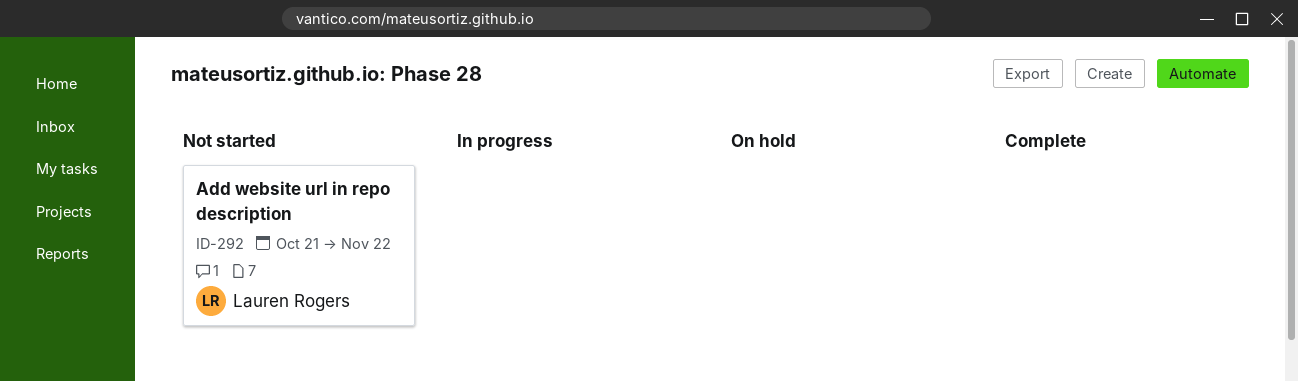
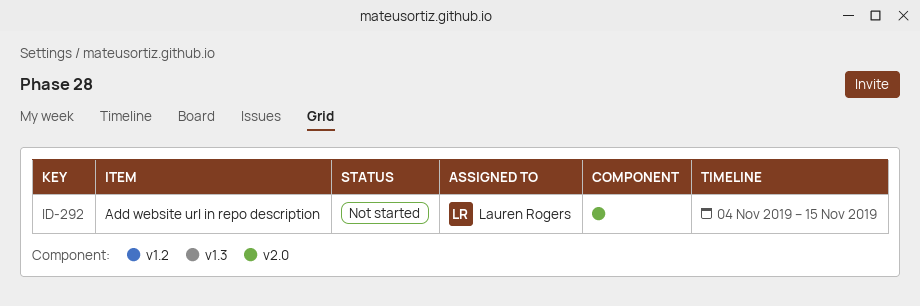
ID-292, start: Oct 21 -> Nov 4
ID-292, due: Nov 22 -> Nov 15

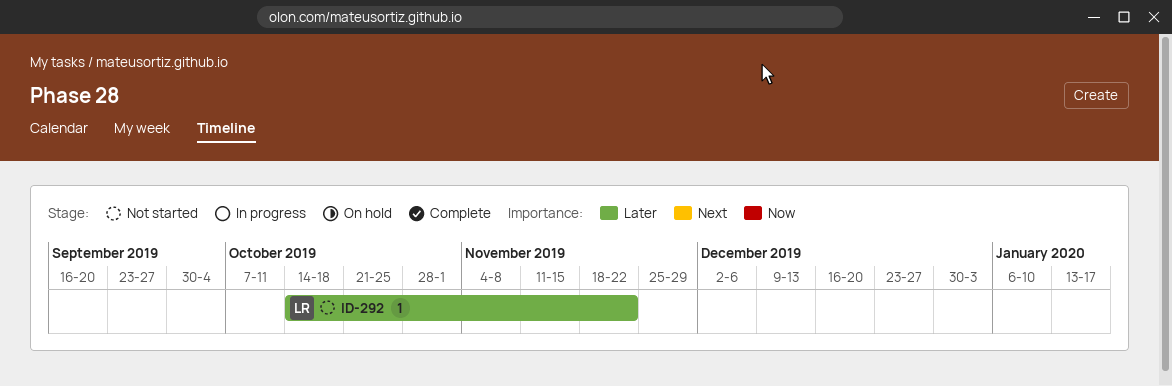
ID-292, start: Nov 4 -> Oct 14
ID-292, due: Nov 15 -> Nov 22

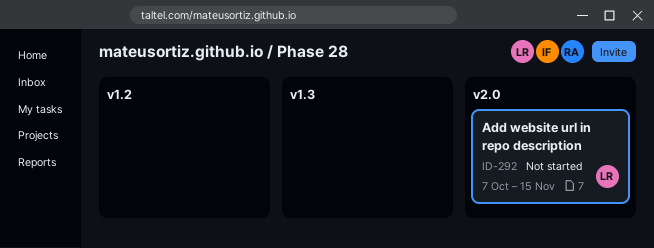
ID-292, start: Oct 14 -> Oct 7
ID-292, due: Nov 22 -> Nov 15

